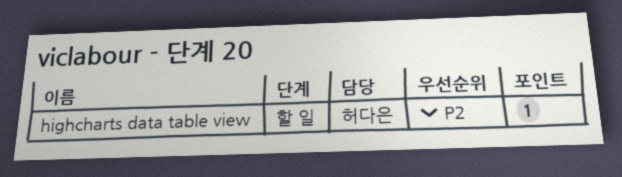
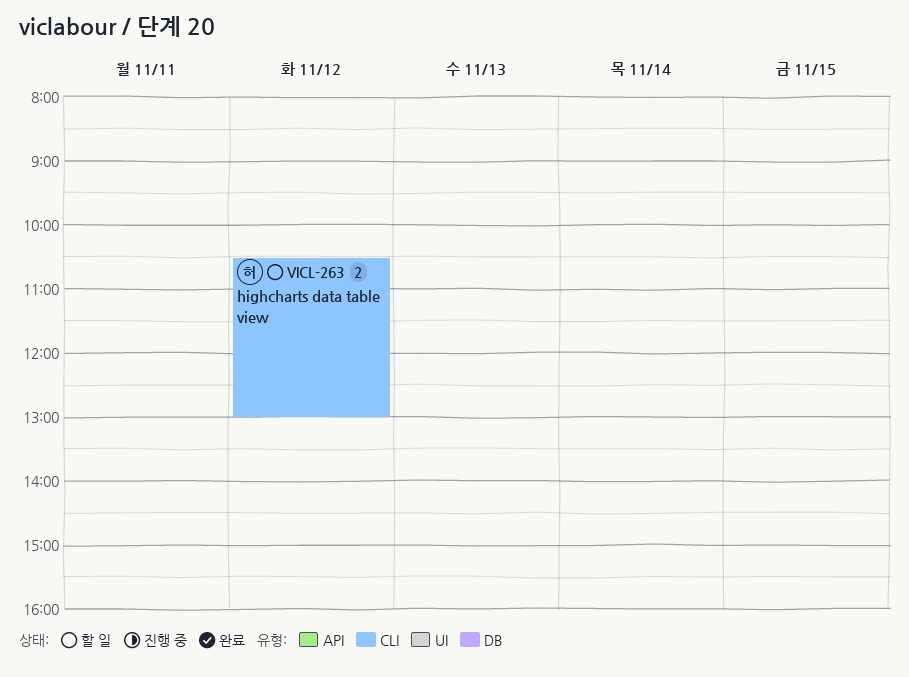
highcharts data table view, estimate: 1 -> 2

